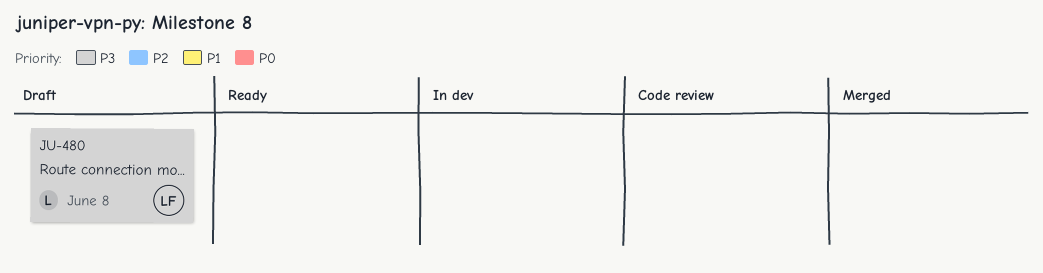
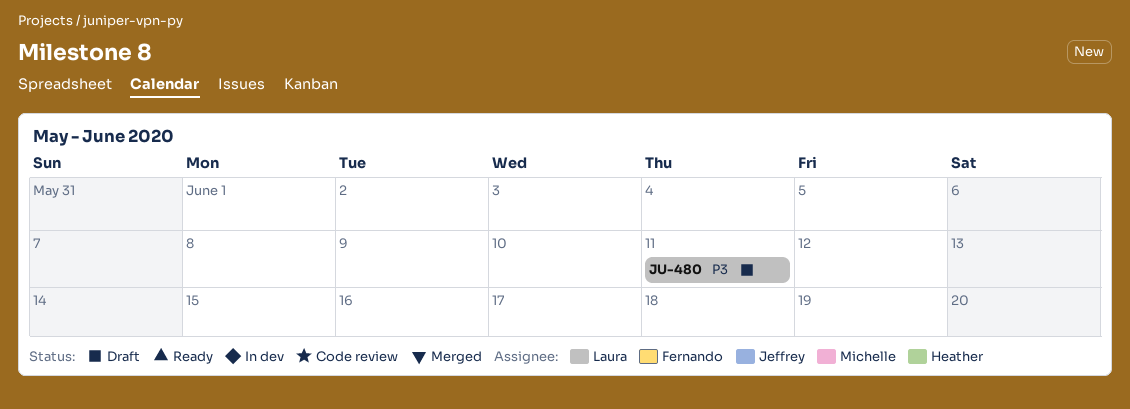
JU-480, due: Jun 8 -> Jun 11

